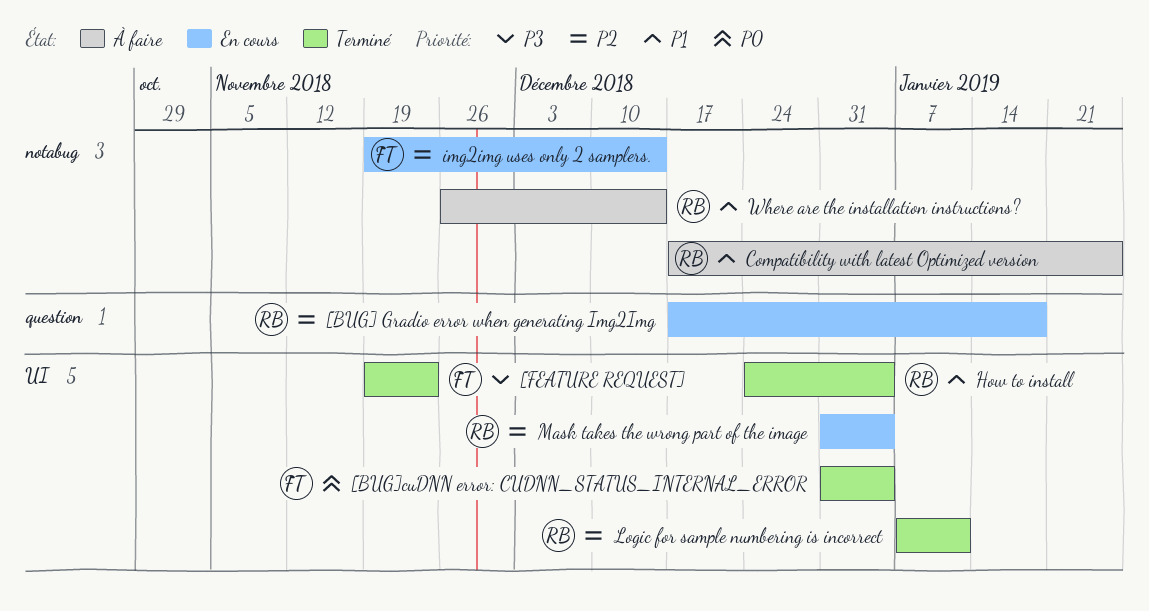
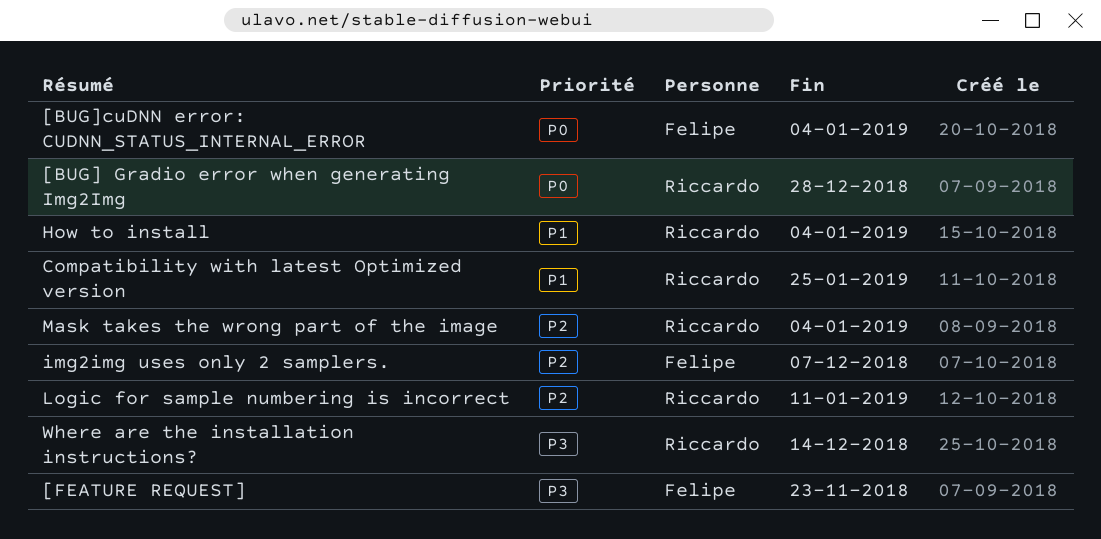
[BUG] Gradio error when generating Img2Img, priority: P2 -> P0
[BUG] Gradio error when generating Img2Img, due: Jan 18 -> Dec 28
img2img uses only 2 samplers., due: Dec 14 -> Dec 7
Where are the installation instructions?, priority: P1 -> P3

